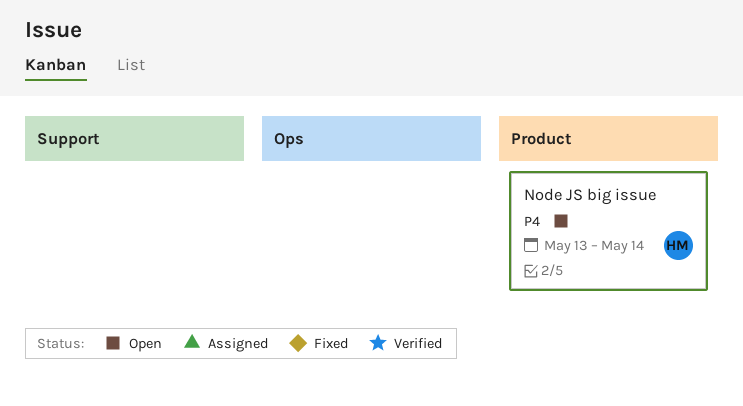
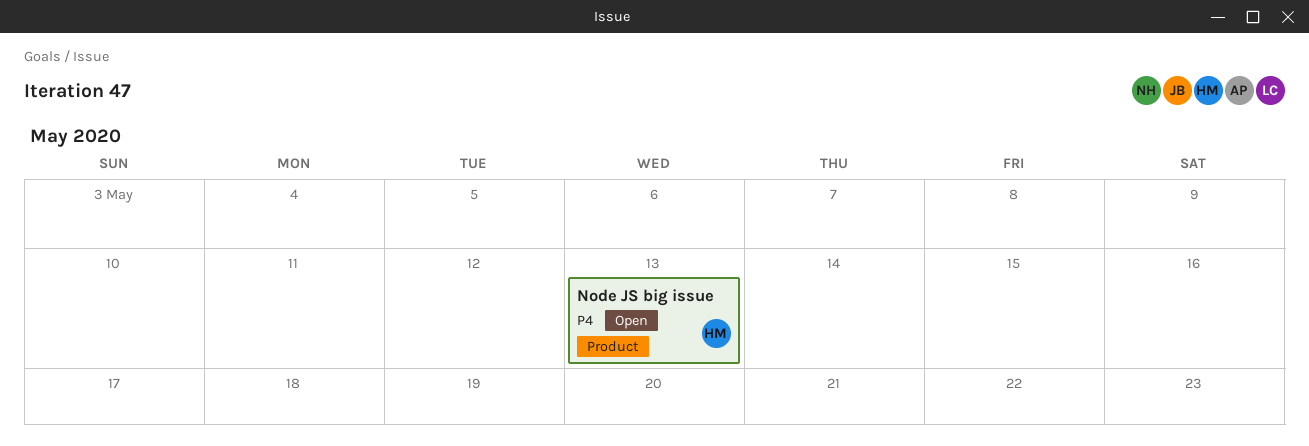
Node JS big issue, due: May 14 -> May 13

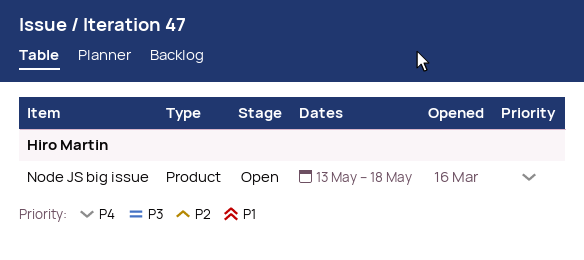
Node JS big issue, due: May 13 -> May 18

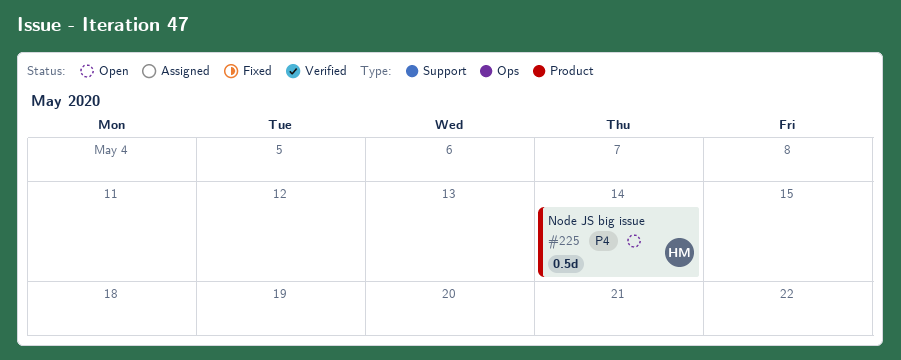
Node JS big issue, due: May 18 -> May 14

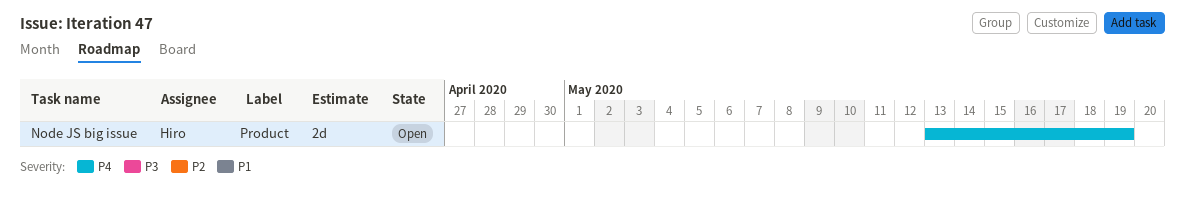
Node JS big issue, estimate: 0.5d -> 2d
Node JS big issue, due: May 14 -> May 19

